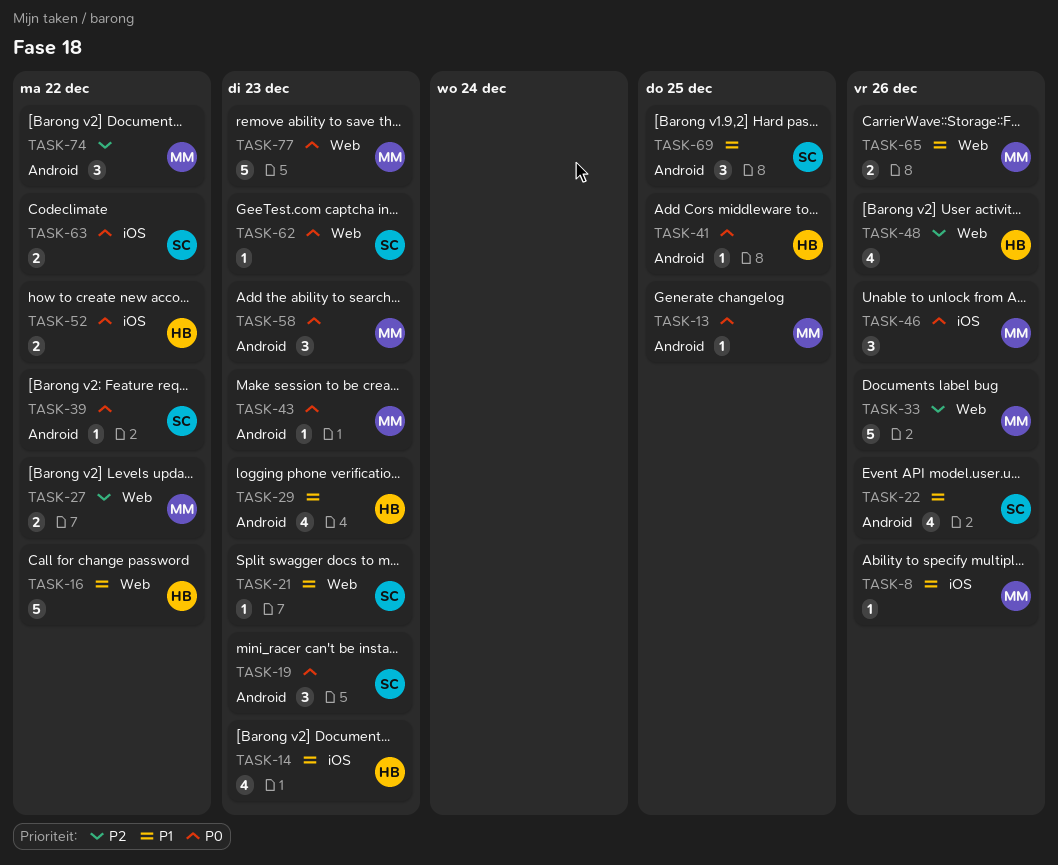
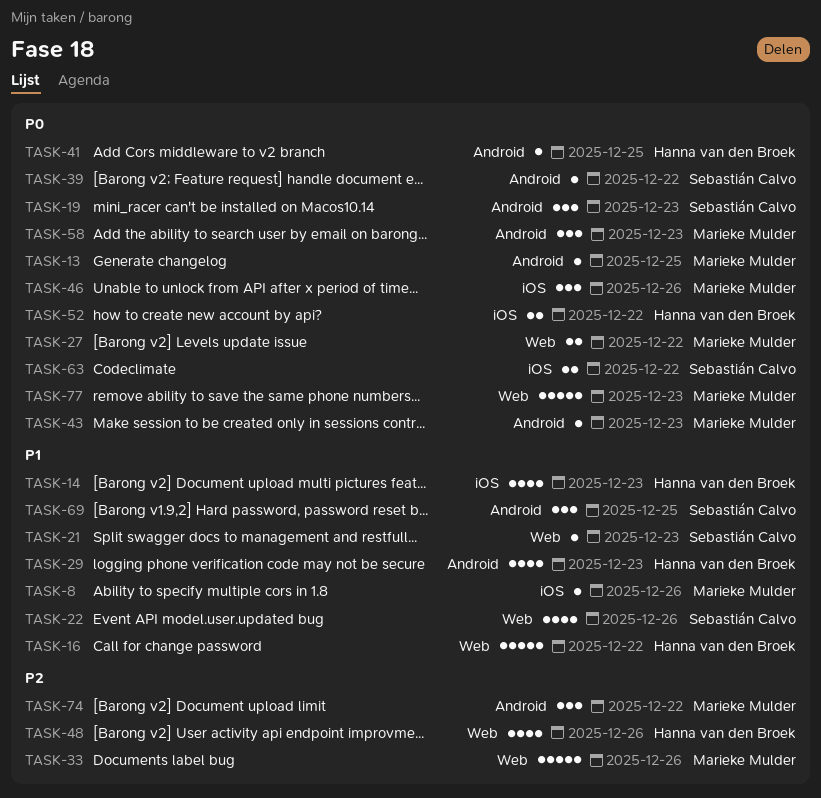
TASK-22, label: Android -> Web
TASK-27, priority: P2 -> P0
TASK-62: present -> none
TASK-65: present -> none

